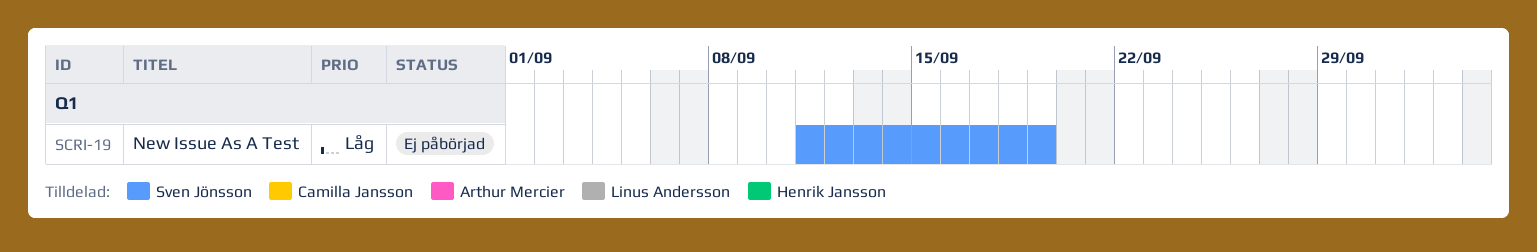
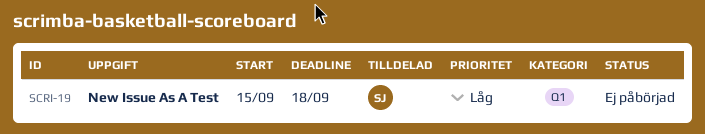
SCRI-19, start: Sep 11 -> Sep 15
SCRI-19, due: Sep 19 -> Sep 18

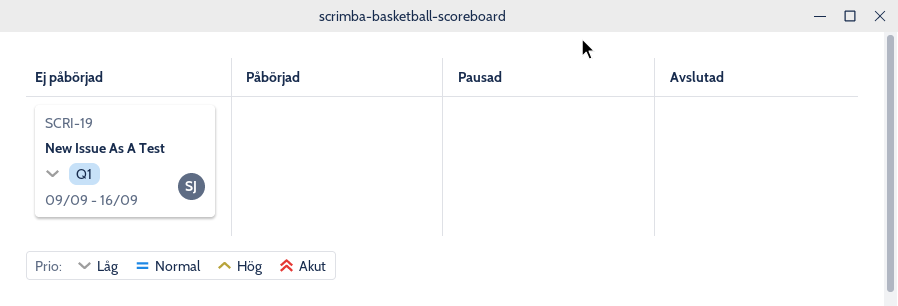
SCRI-19, start: Sep 15 -> Sep 9
SCRI-19, due: Sep 18 -> Sep 16

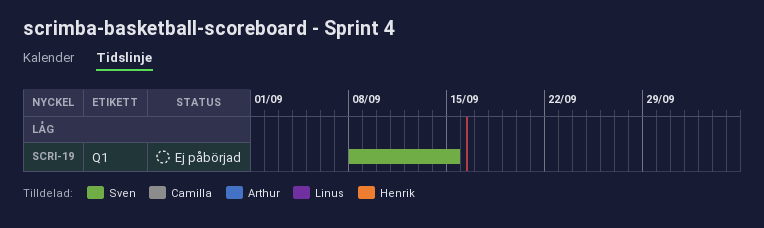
SCRI-19, start: Sep 9 -> Sep 8
SCRI-19, due: Sep 16 -> Sep 15

